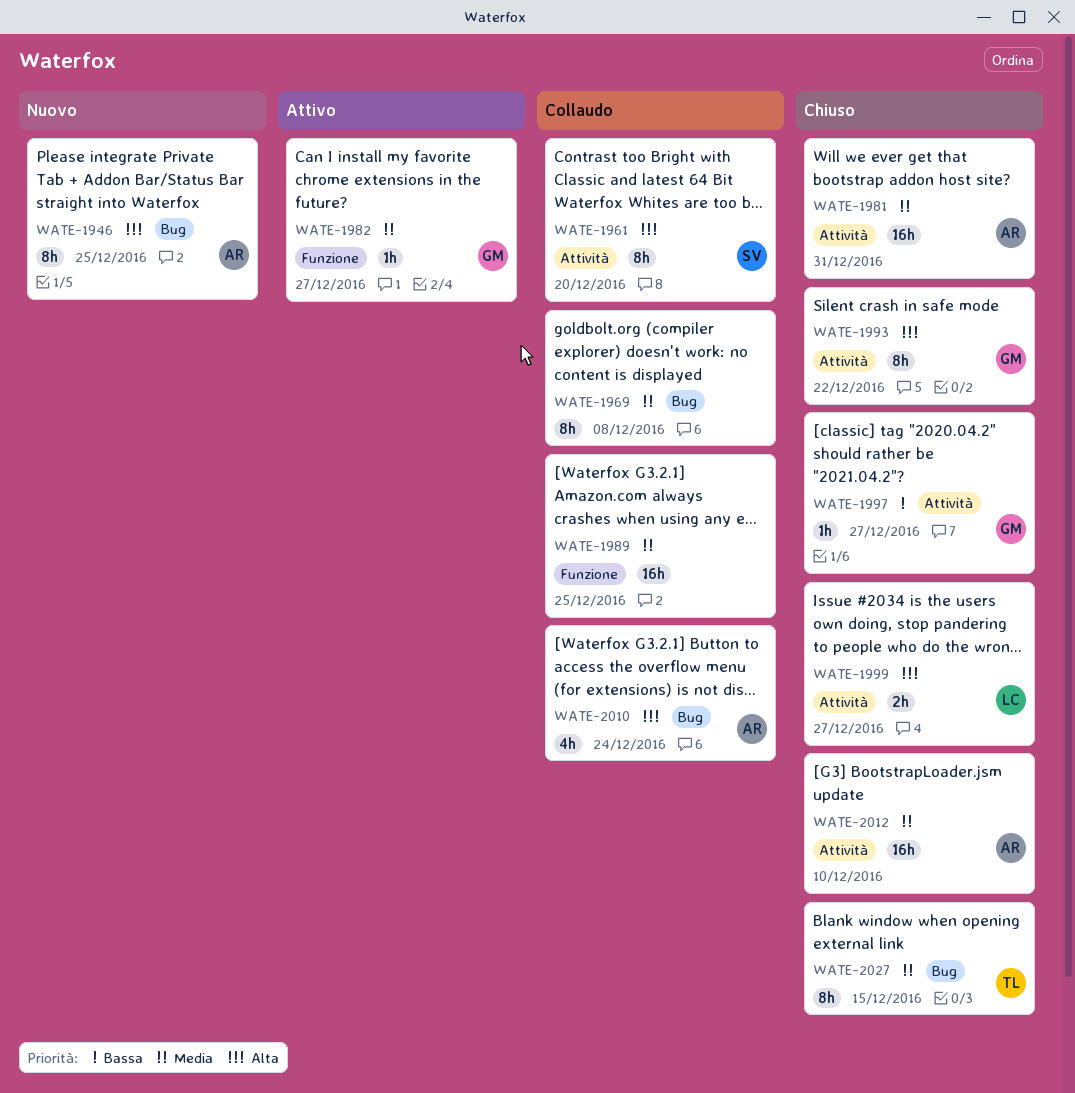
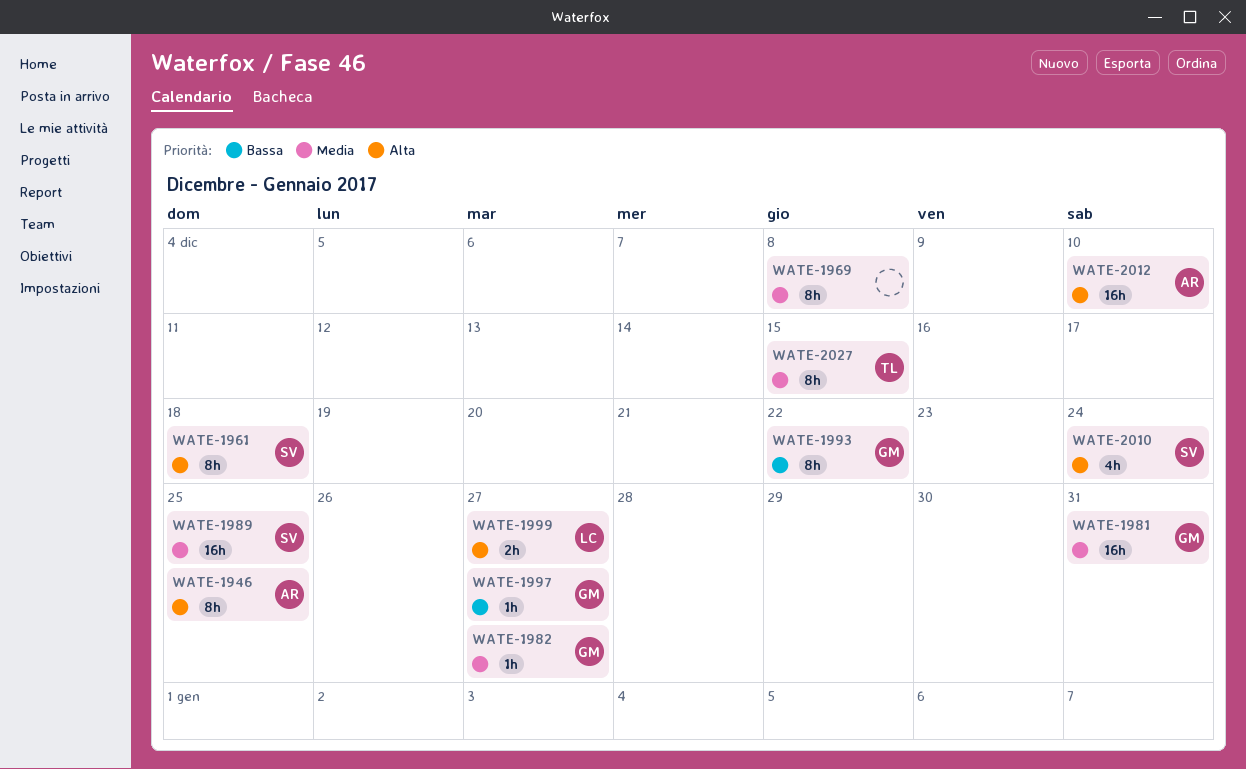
WATE-1961, due: Dec 20 -> Dec 18
WATE-1981, owner: AR -> GM
WATE-1989, owner: none -> SV
WATE-1993, priority: Alta -> Bassa
WATE-2010, owner: AR -> SV
WATE-2012, priority: Media -> Alta

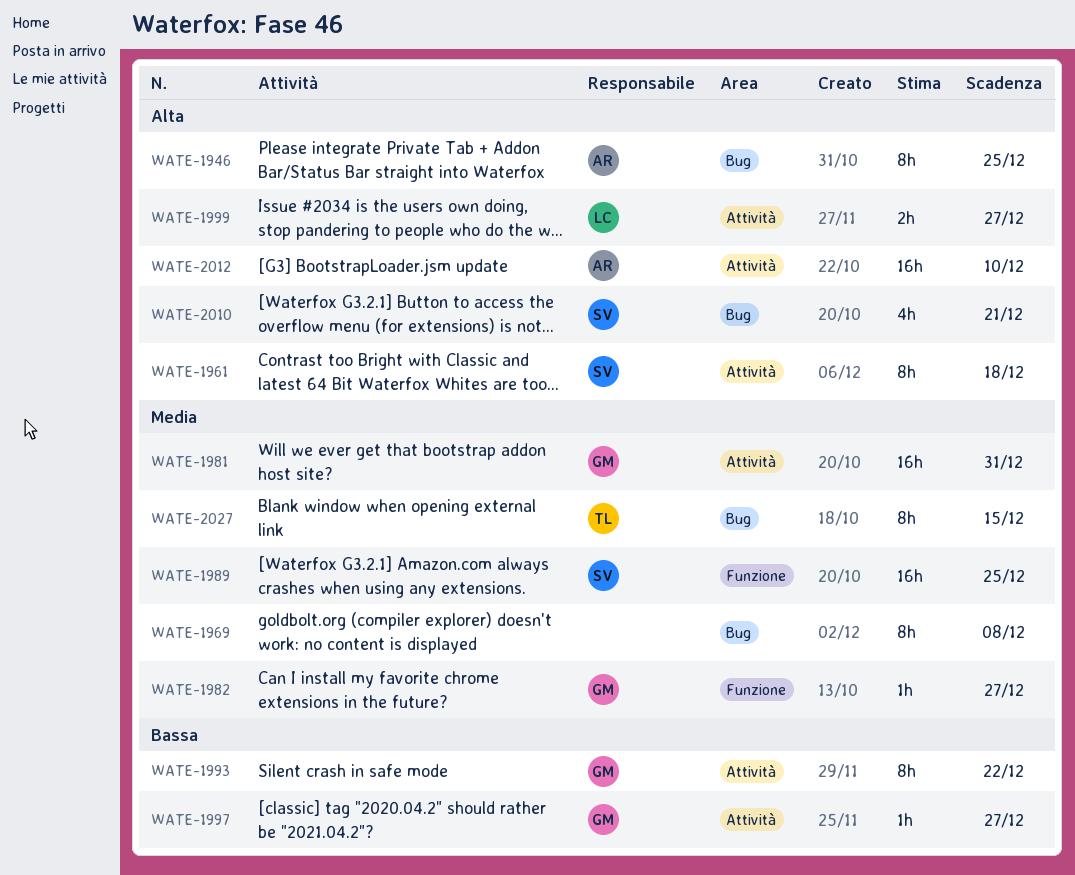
WATE-2010, due: Dec 24 -> Dec 21

